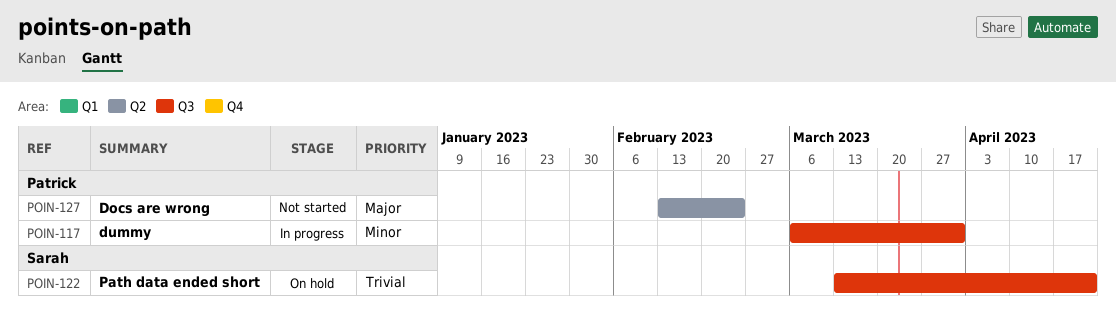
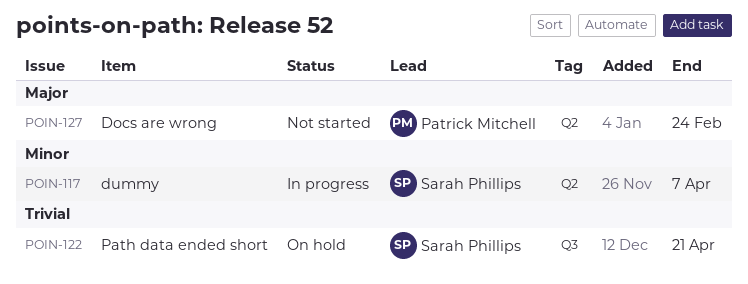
POIN-117, owner: Patrick Mitchell -> Sarah Phillips
POIN-117, label: Q3 -> Q2
POIN-117, due: Mar 31 -> Apr 7

